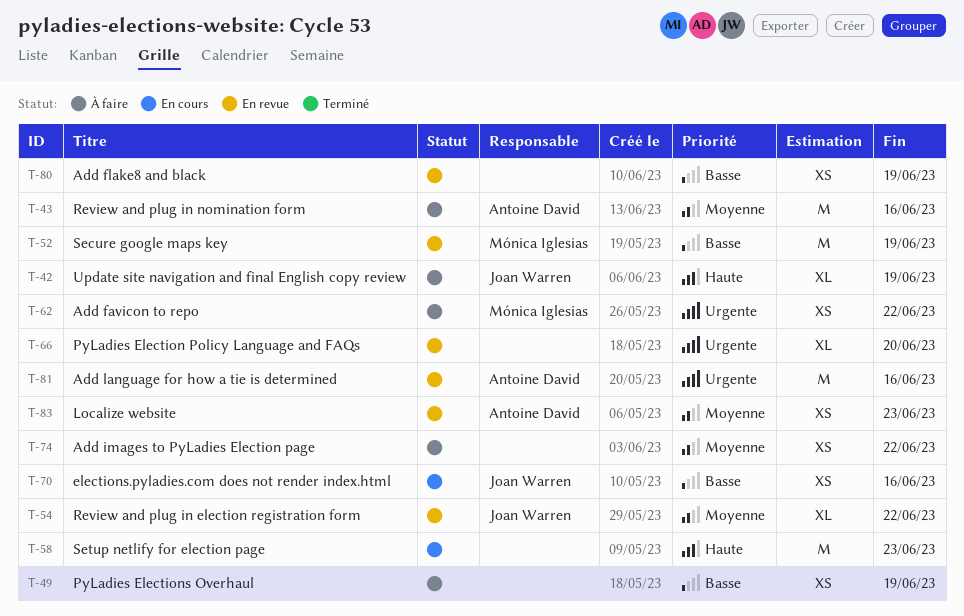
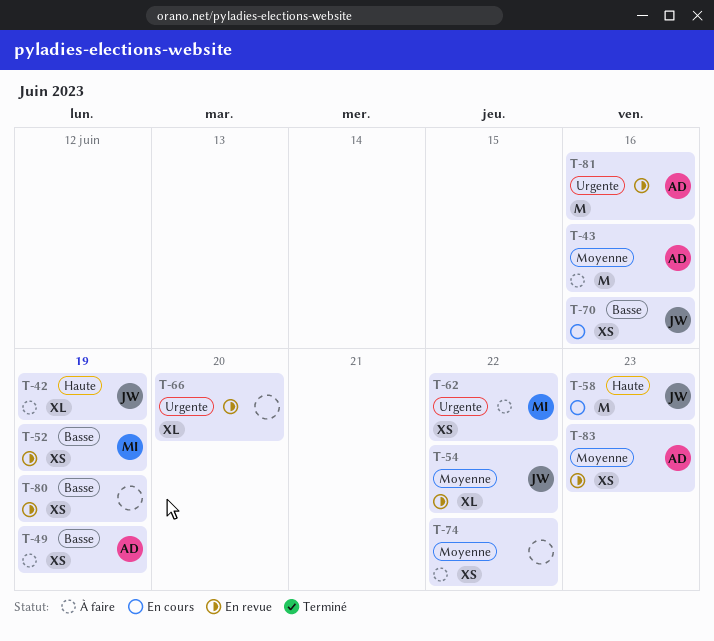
T-49, owner: none -> Antoine David
T-52, estimate: M -> XS
T-58, owner: none -> Joan Warren

